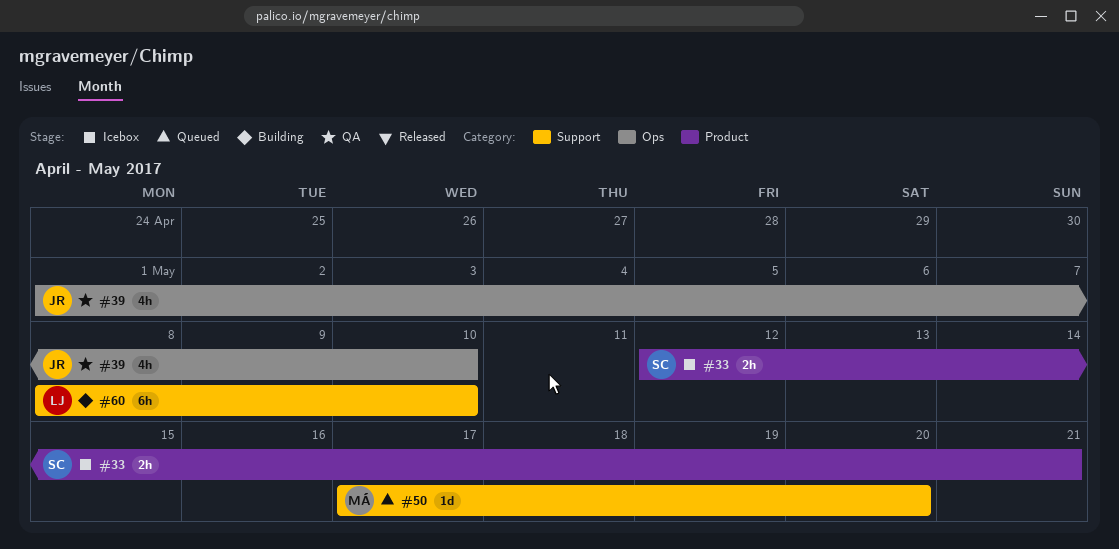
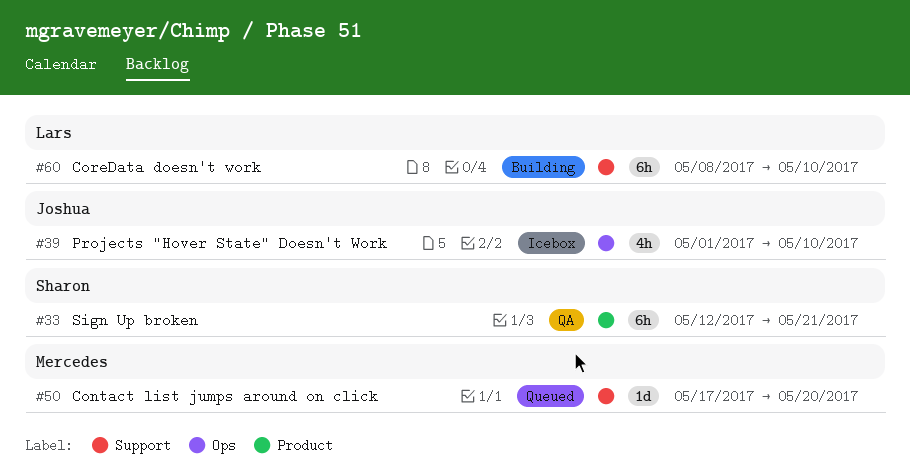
#33, status: Icebox -> QA
#33, estimate: 2h -> 6h
#39, status: QA -> Icebox

